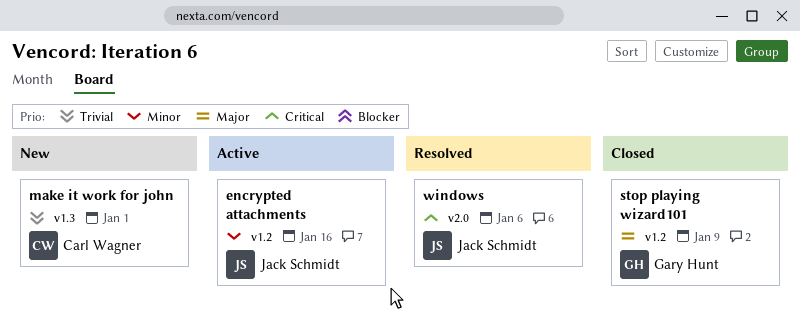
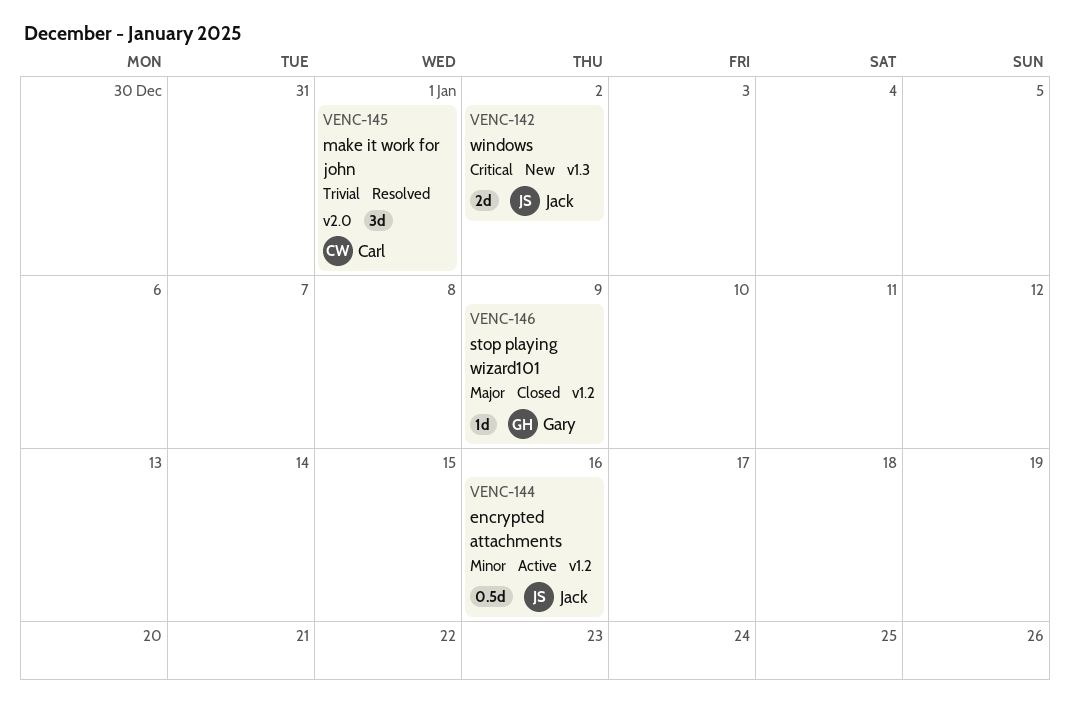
make it work for john, status: New -> Resolved
make it work for john, label: v1.3 -> v2.0
windows, status: Resolved -> New
windows, label: v2.0 -> v1.3
windows, due: Jan 6 -> Jan 2

